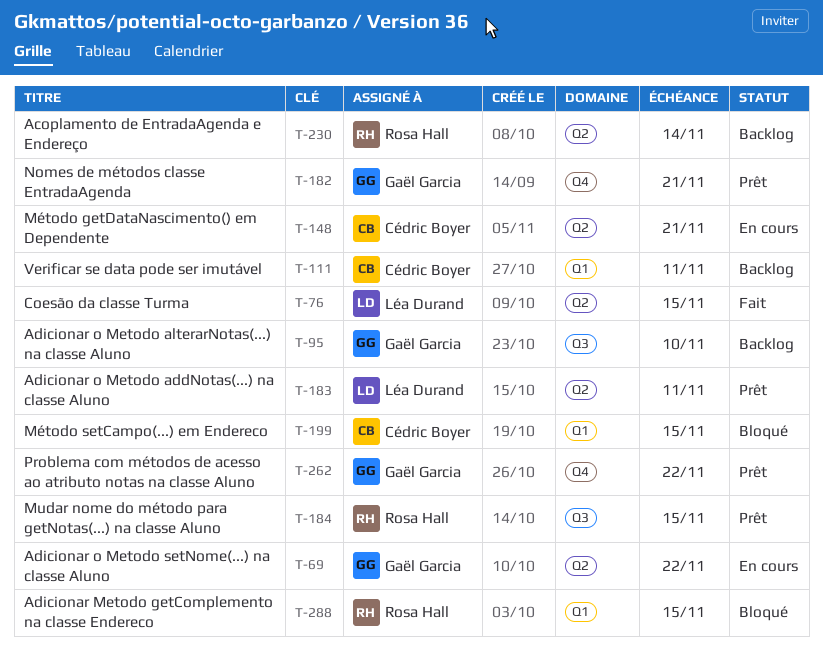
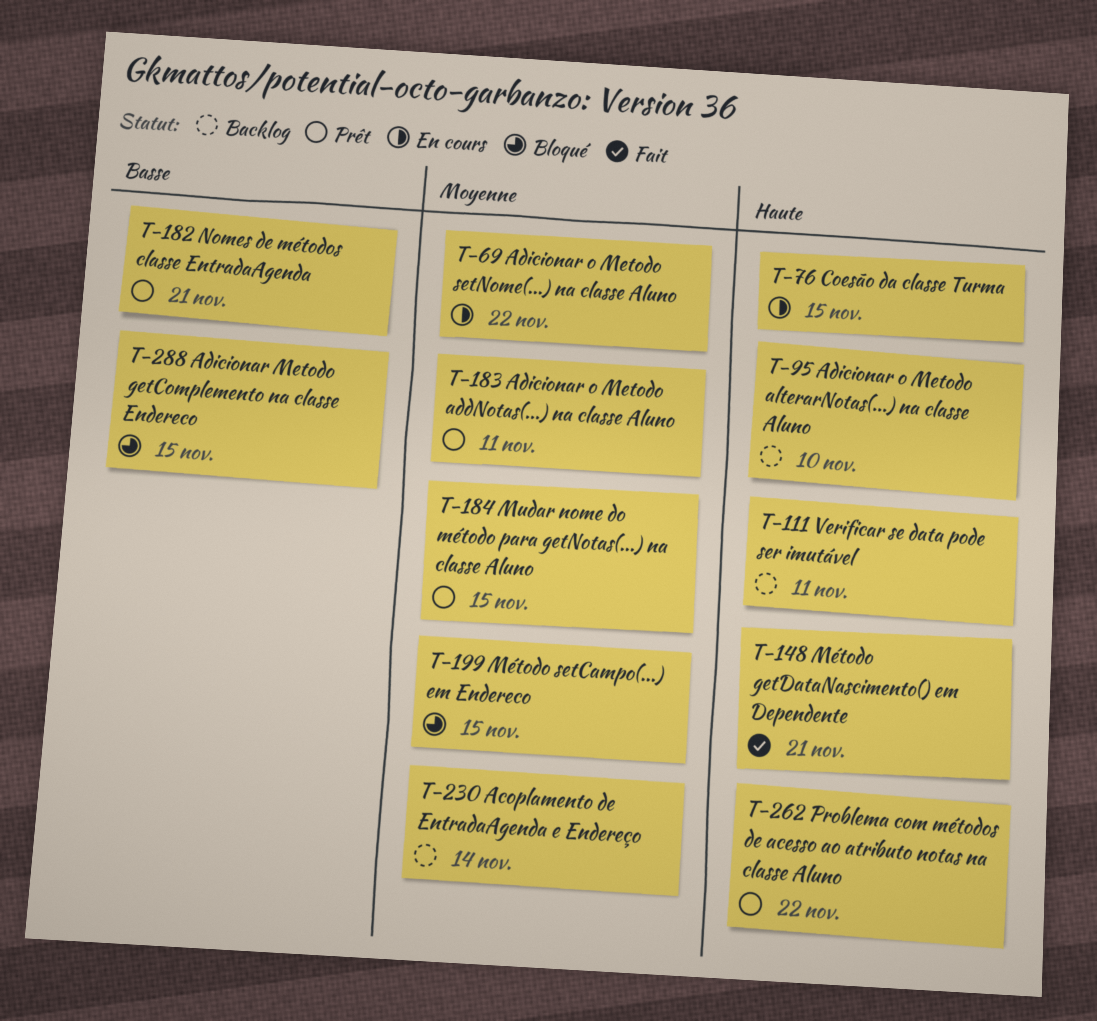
T-76, status: Fait -> En cours
T-148, status: En cours -> Fait

